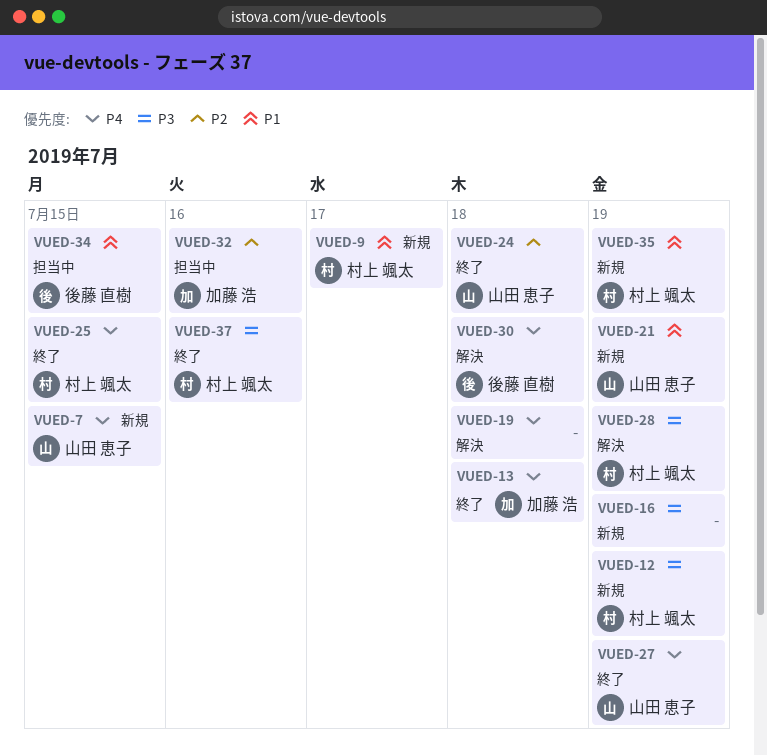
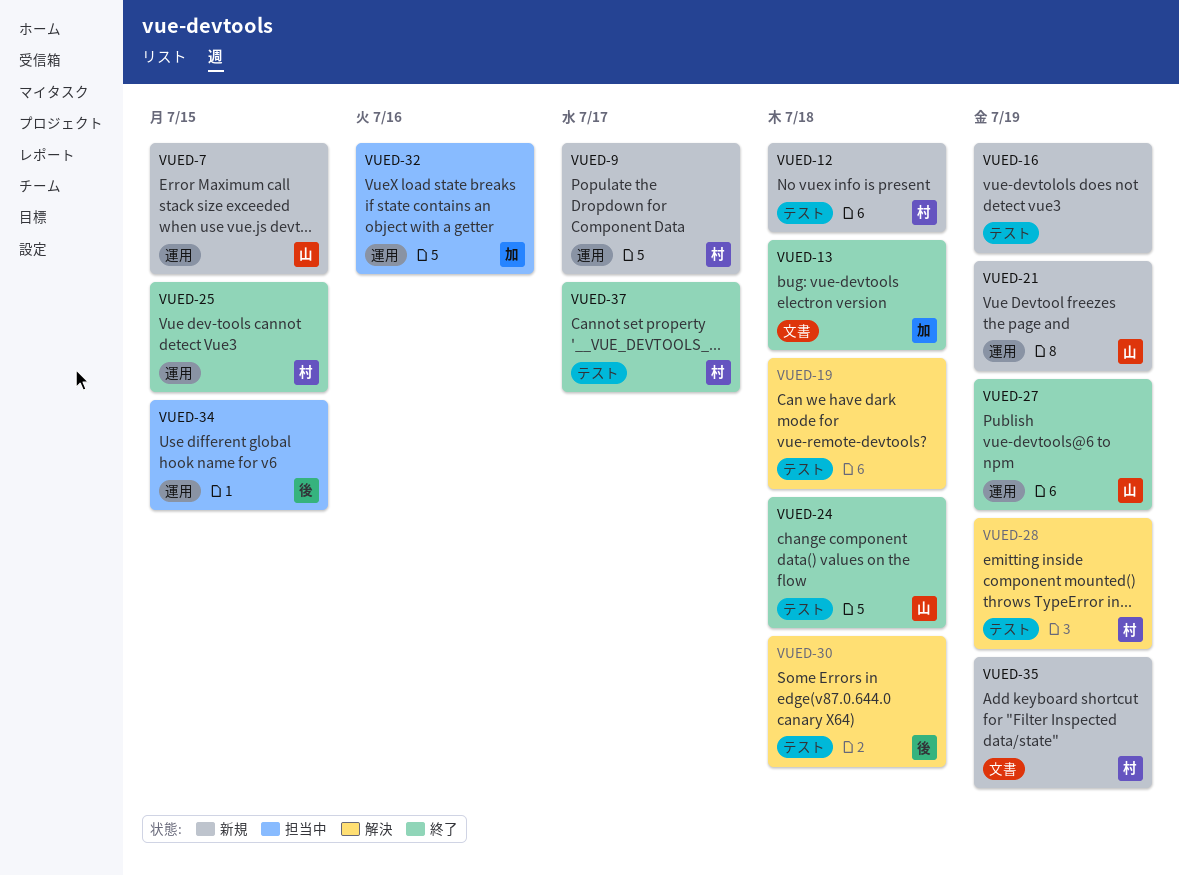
VUED-12, due: Jul 19 -> Jul 18
VUED-37, due: Jul 16 -> Jul 17

